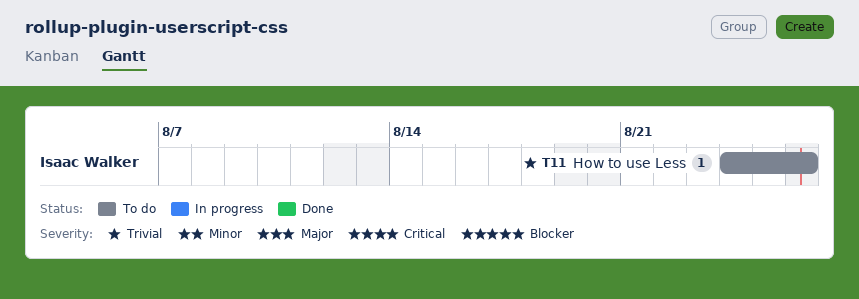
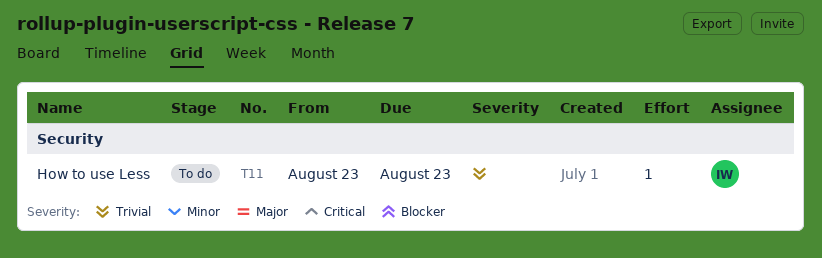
T11, start: Aug 24 -> Aug 23
T11, due: Aug 26 -> Aug 23

